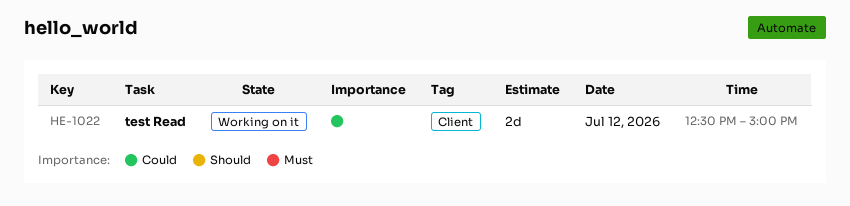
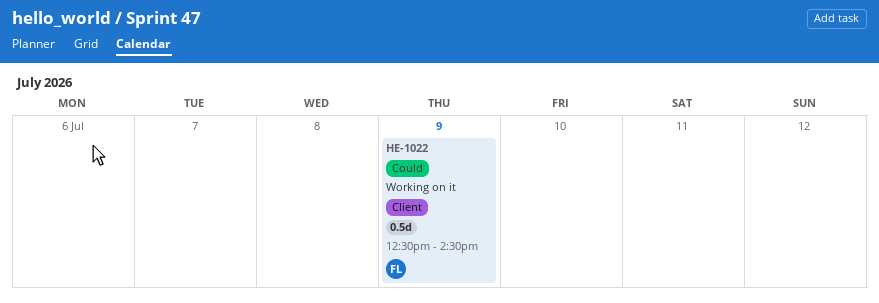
HE-1022, estimate: 2d -> 0.5d
HE-1022, day: Jul 12 -> Jul 9
HE-1022, ends: 15:00 -> 14:30

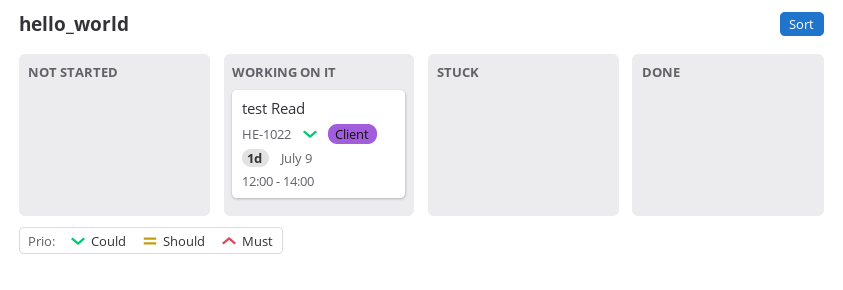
HE-1022, estimate: 0.5d -> 1d
HE-1022, begins: 12:30 -> 12:00
HE-1022, ends: 14:30 -> 14:00

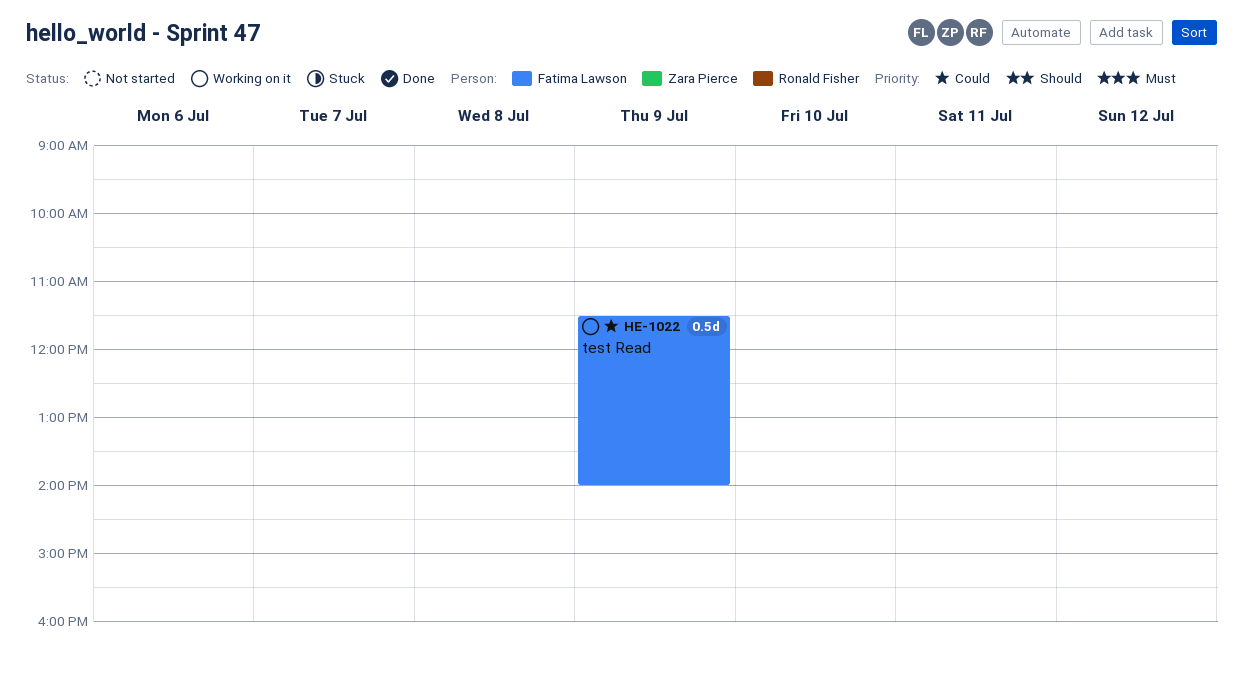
HE-1022, estimate: 1d -> 0.5d
HE-1022, begins: 12:00 -> 11:30

